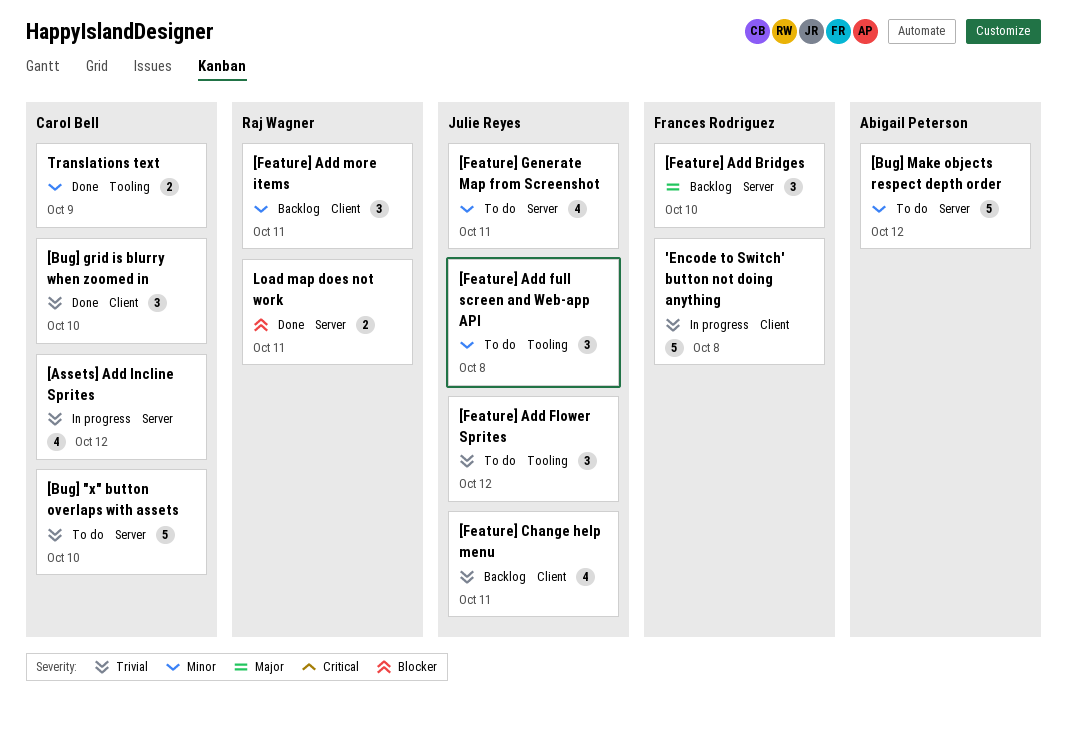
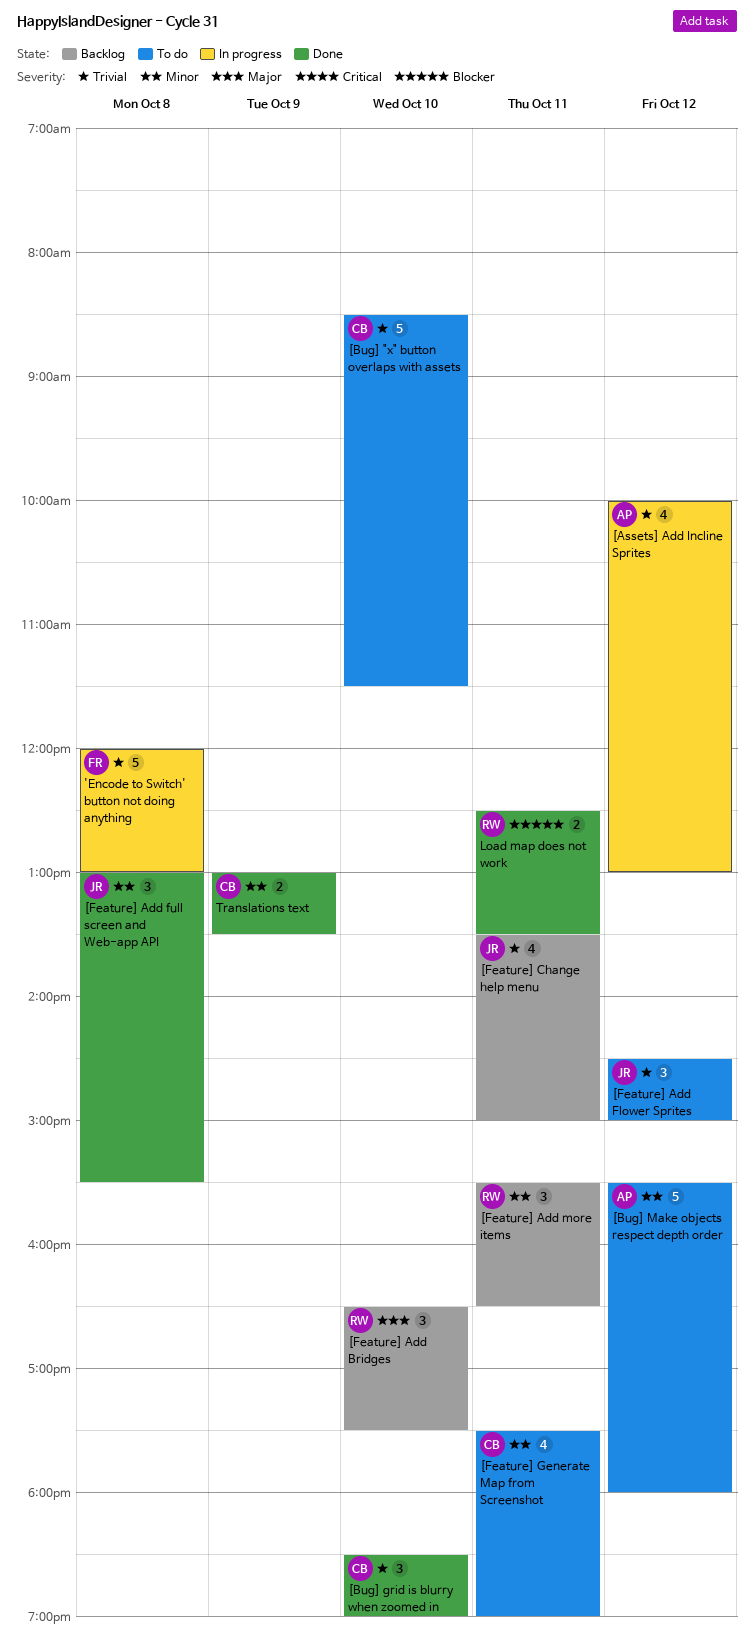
[Assets] Add Incline Sprites, owner: Carol Bell -> Abigail Peterson
[Feature] Add Bridges, owner: Frances Rodriguez -> Raj Wagner
[Feature] Add full screen and Web-app API, status: To do -> Done
[Feature] Generate Map from Screenshot, owner: Julie Reyes -> Carol Bell

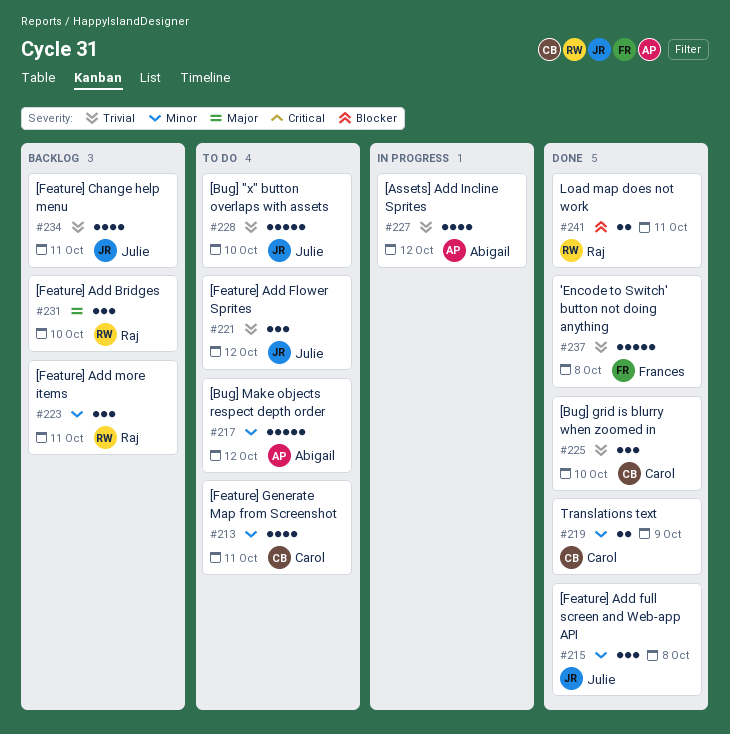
'Encode to Switch' button not doing anything, status: In progress -> Done
[Bug] "x" button overlaps with assets, owner: Carol -> Julie

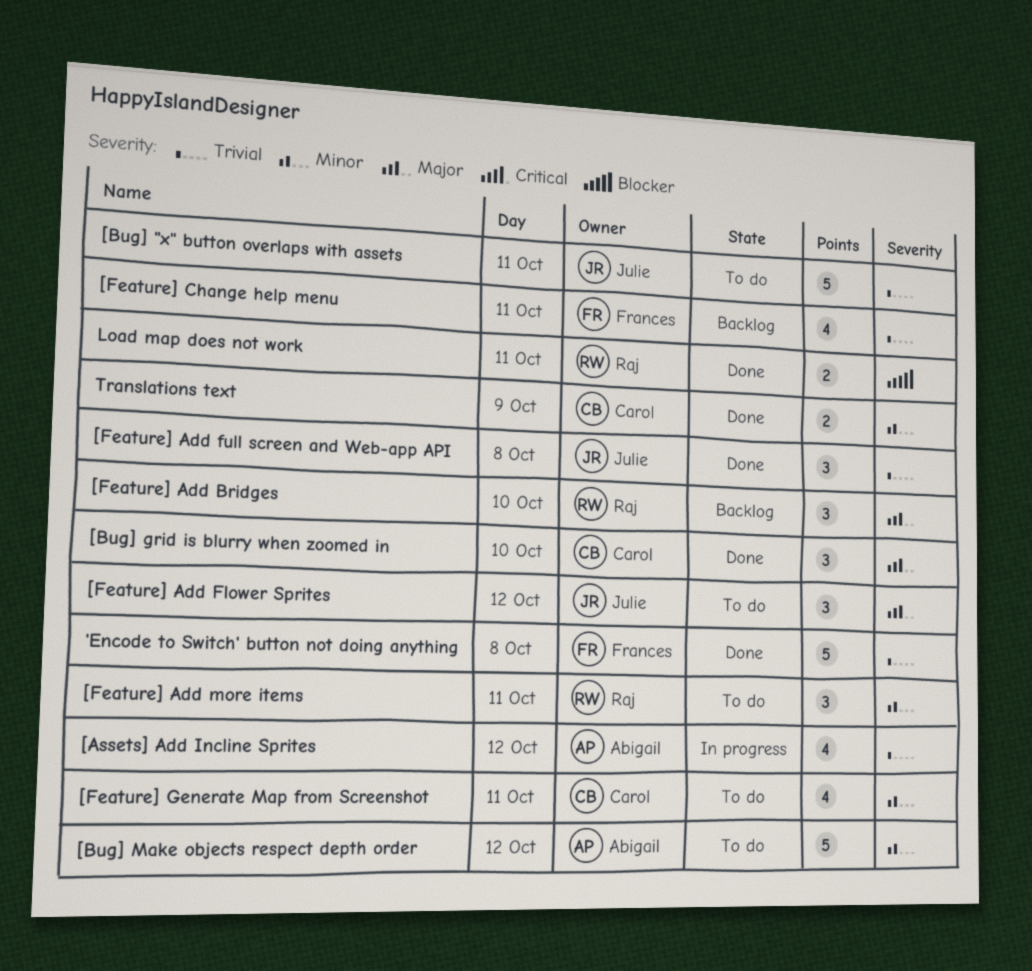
[Bug] "x" button overlaps with assets, day: Oct 10 -> Oct 11
[Bug] grid is blurry when zoomed in, priority: Trivial -> Major
[Feature] Add Flower Sprites, priority: Trivial -> Major
[Feature] Add full screen and Web-app API, priority: Minor -> Trivial
[Feature] Add more items, status: Backlog -> To do
[Feature] Change help menu, owner: Julie -> Frances

